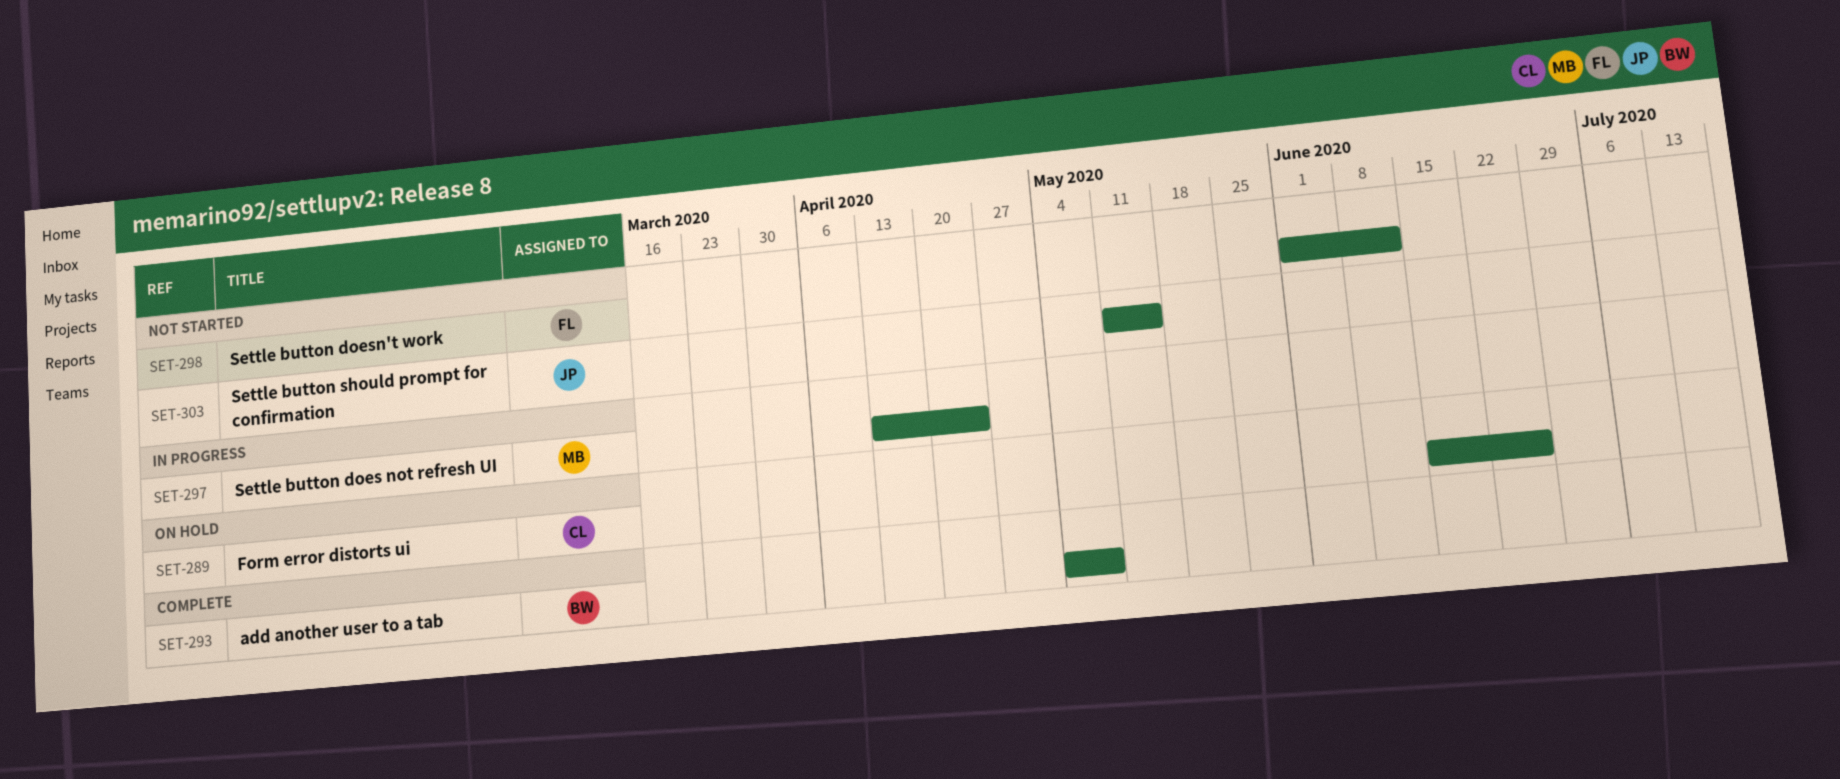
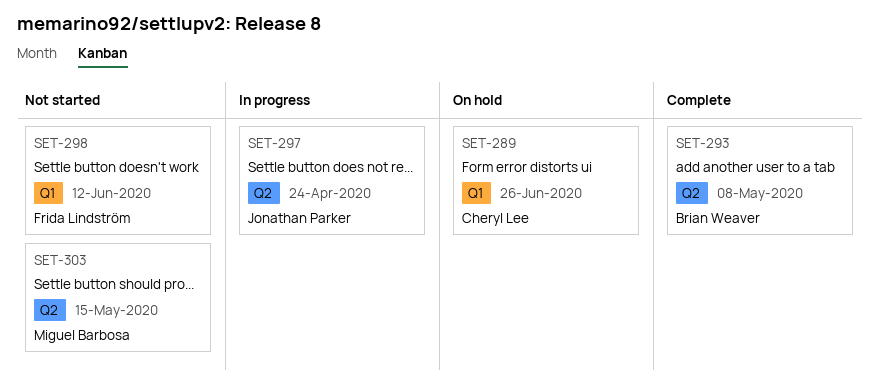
SET-297, owner: Miguel Barbosa -> Jonathan Parker
SET-303, owner: Jonathan Parker -> Miguel Barbosa

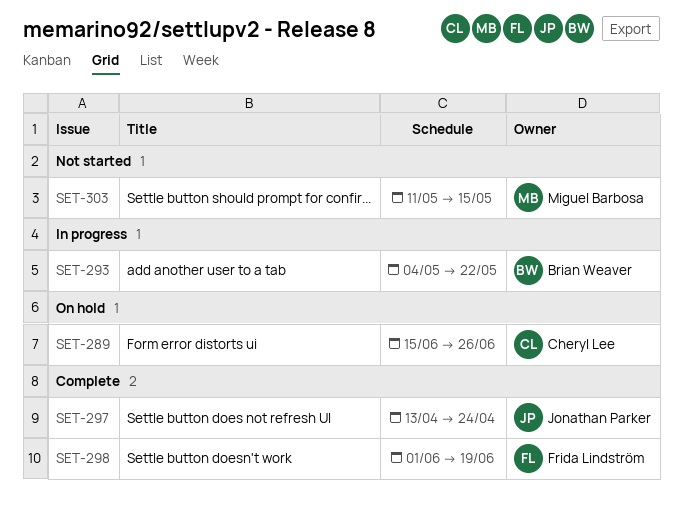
SET-293, status: Complete -> In progress
SET-293, due: May 8 -> May 22
SET-297, status: In progress -> Complete
SET-298, status: Not started -> Complete
SET-298, due: Jun 12 -> Jun 19

